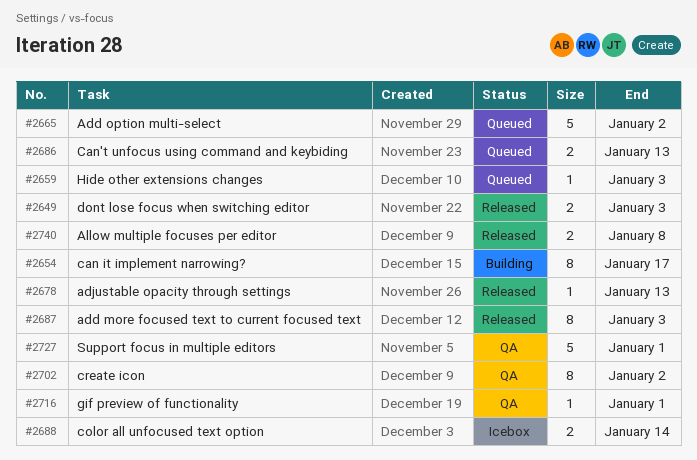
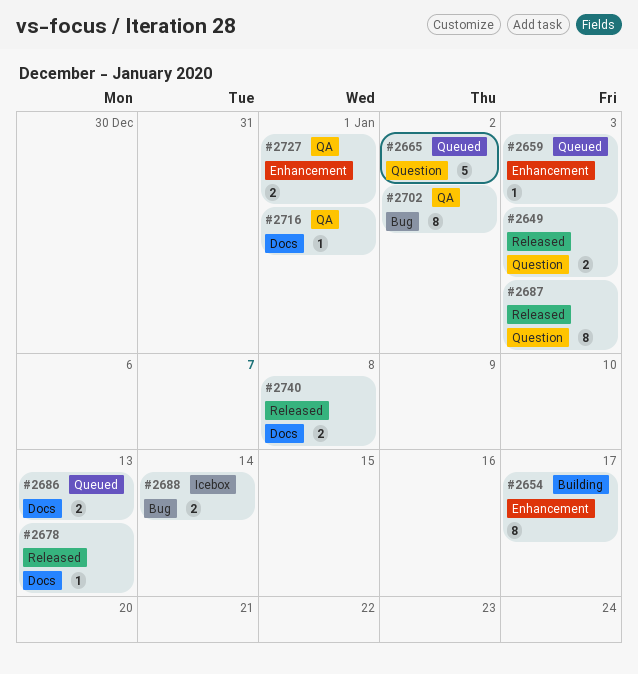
#2727, estimate: 5 -> 2

